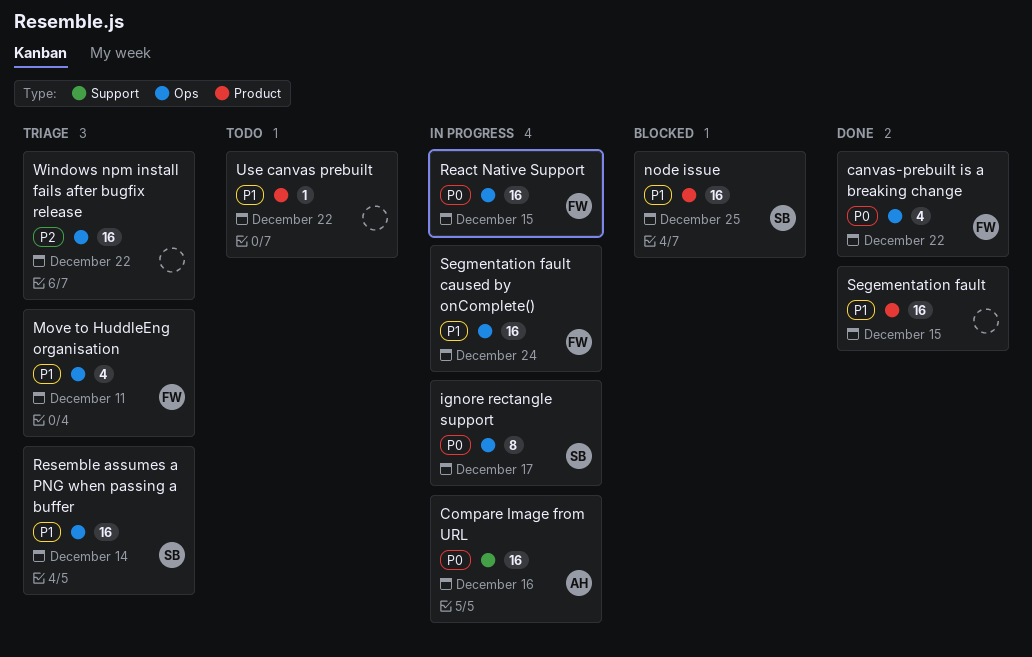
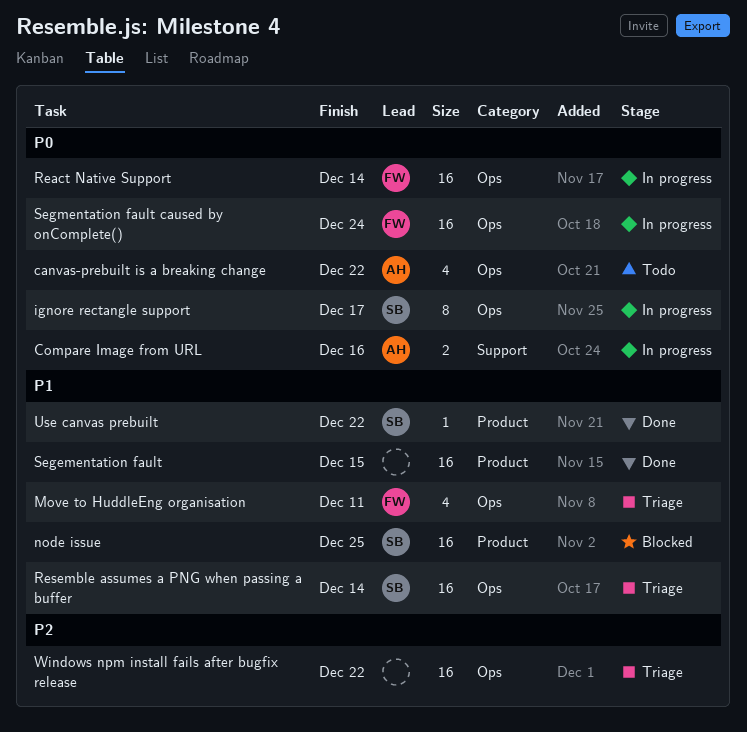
canvas-prebuilt is a breaking change, status: Done -> Todo
canvas-prebuilt is a breaking change, owner: FW -> AH
Compare Image from URL, estimate: 16 -> 2
React Native Support, due: Dec 15 -> Dec 14
Segmentation fault caused by onComplete(), priority: P1 -> P0
Use canvas prebuilt, status: Todo -> Done
Use canvas prebuilt, owner: none -> SB

